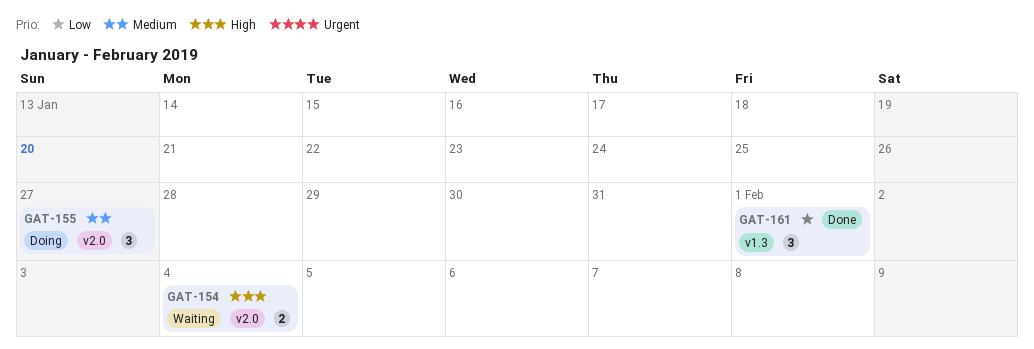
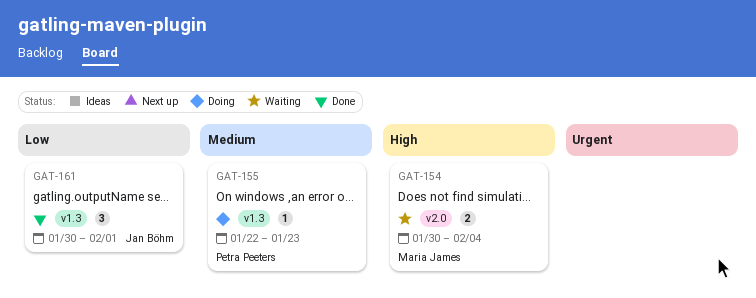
GAT-155, label: v2.0 -> v1.3
GAT-155, estimate: 3 -> 1
GAT-155, due: Jan 27 -> Jan 23

